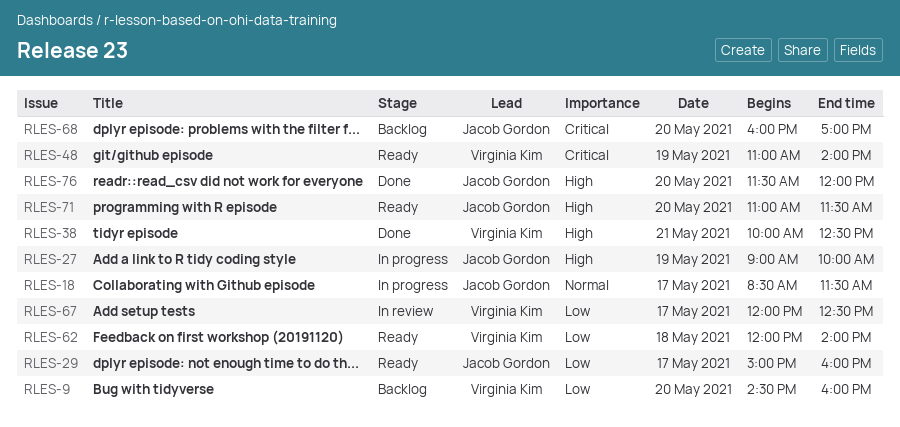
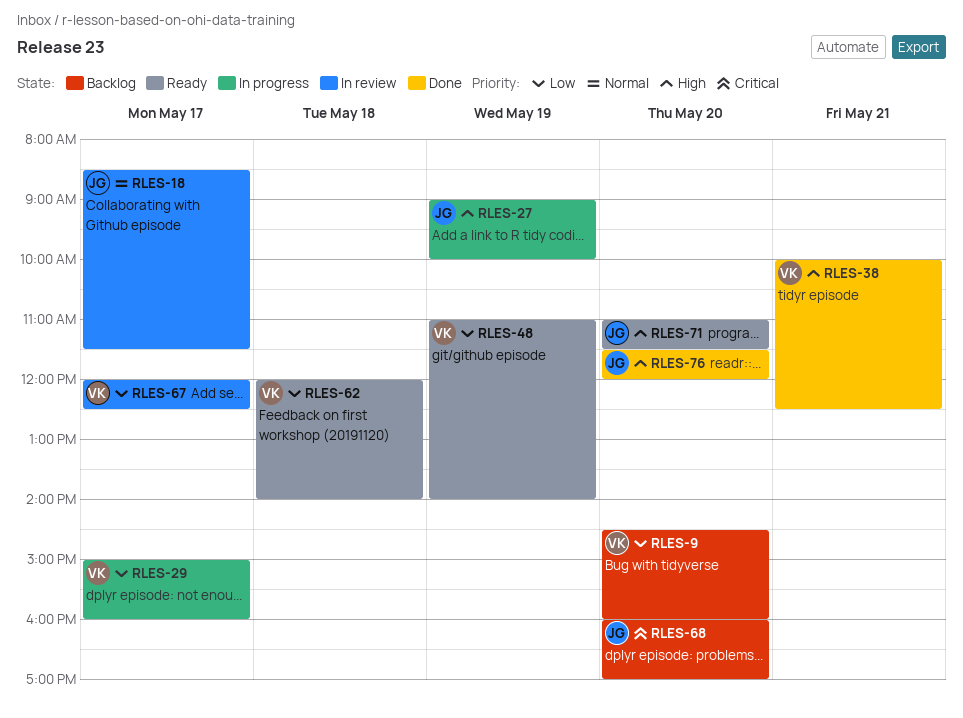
RLES-18, status: In progress -> In review
RLES-29, status: Ready -> In progress
RLES-29, owner: Jacob Gordon -> Virginia Kim
RLES-48, priority: Critical -> Low

